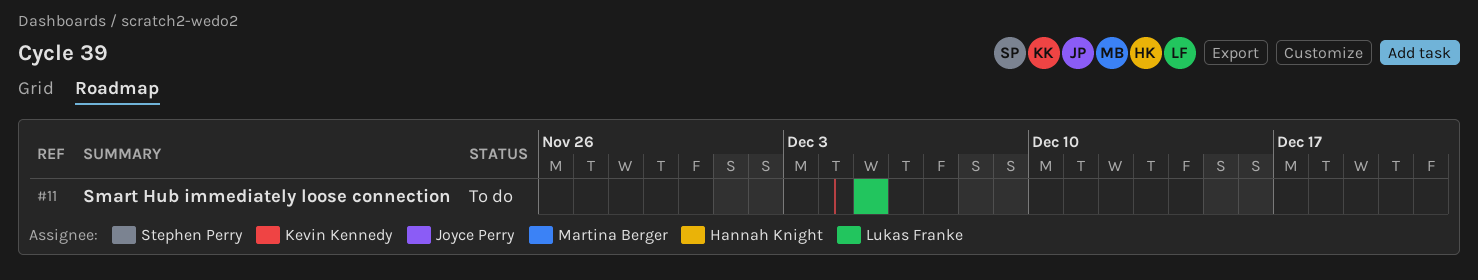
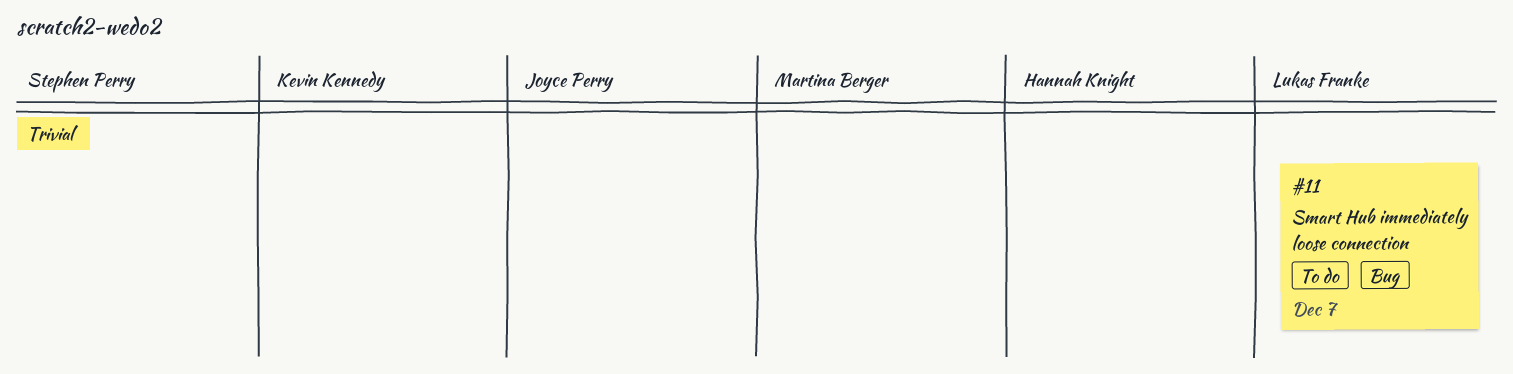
#11, due: Dec 5 -> Dec 7

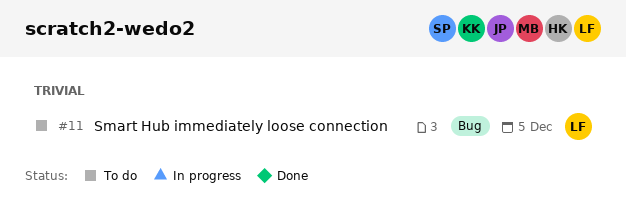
#11, due: Dec 7 -> Dec 5

